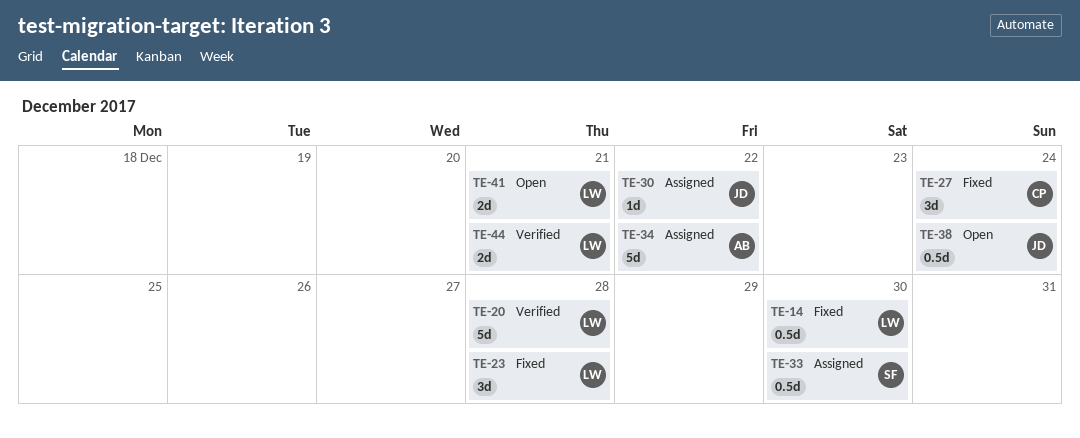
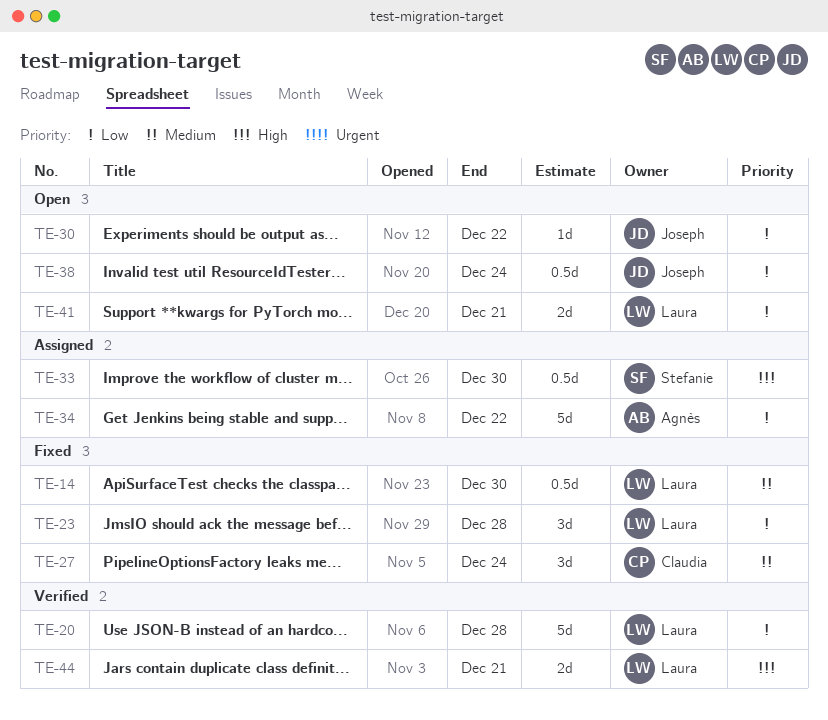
TE-30, status: Assigned -> Open

